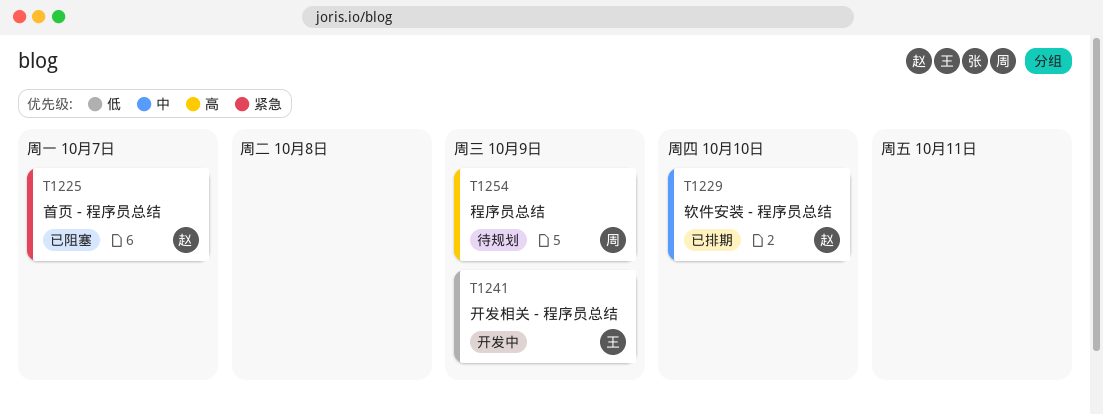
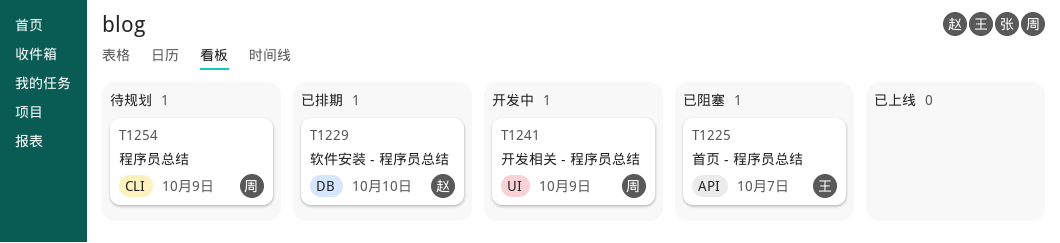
T1225, owner: 赵 -> 王
T1241, owner: 王 -> 周

